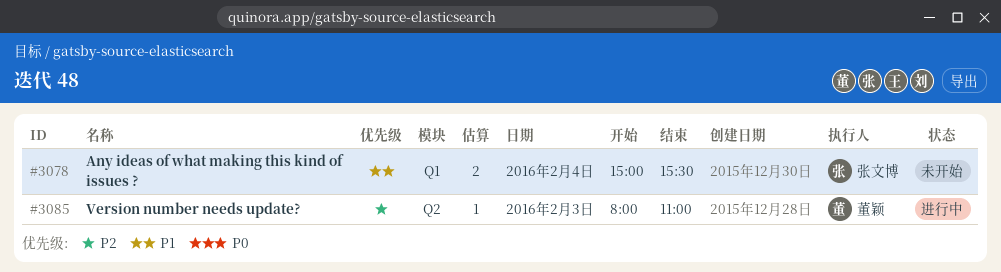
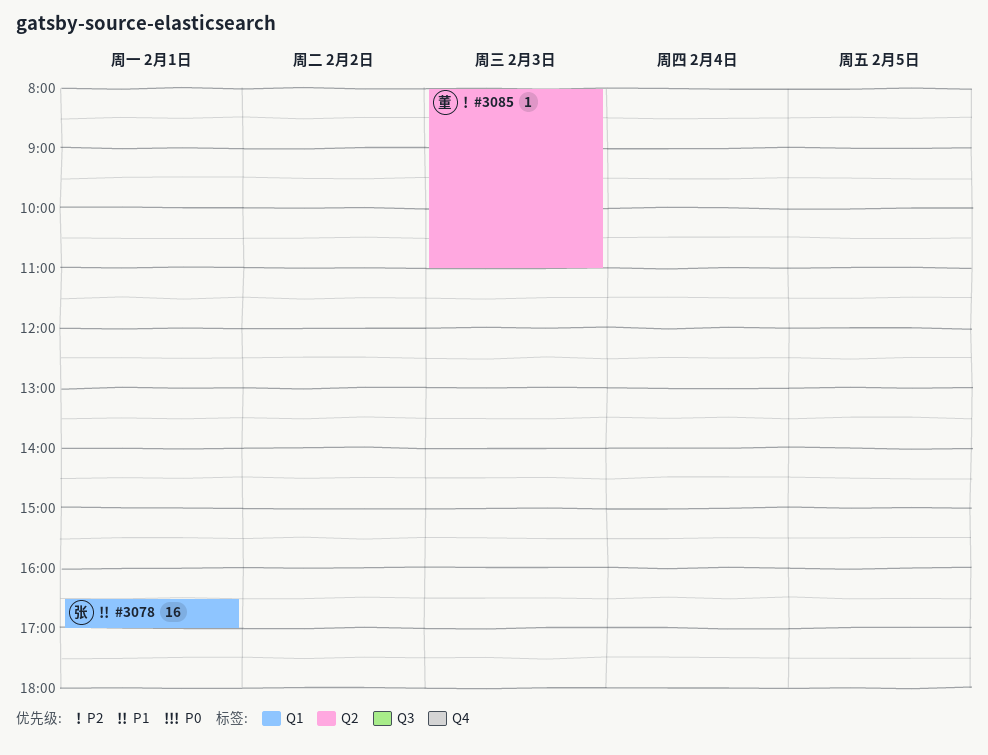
#3078, estimate: 2 -> 16
#3078, day: Feb 4 -> Feb 1
#3078, begins: 15:00 -> 16:30
#3078, ends: 15:30 -> 17:00

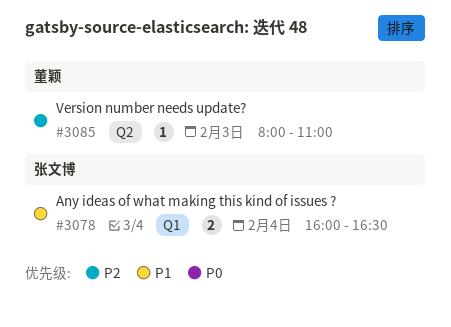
#3078, estimate: 16 -> 2
#3078, day: Feb 1 -> Feb 4
#3078, begins: 16:30 -> 16:00
#3078, ends: 17:00 -> 16:30

